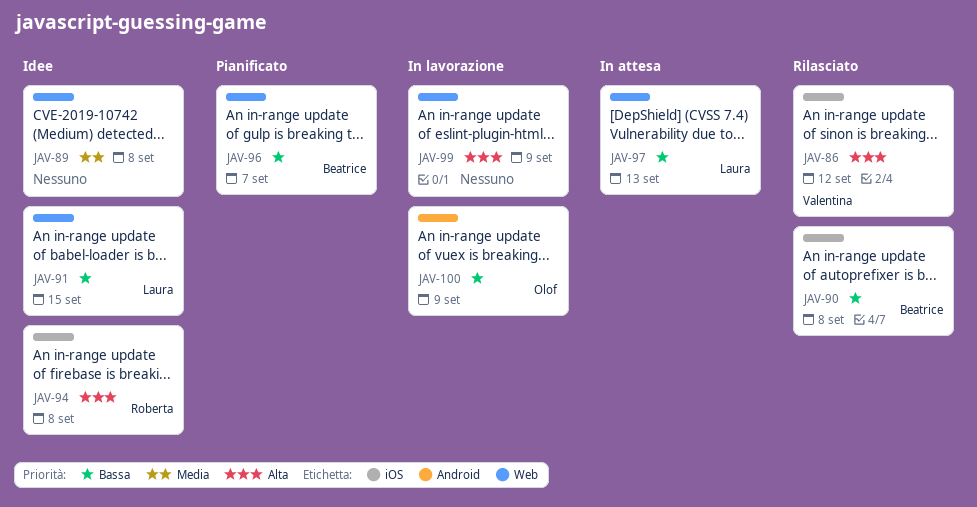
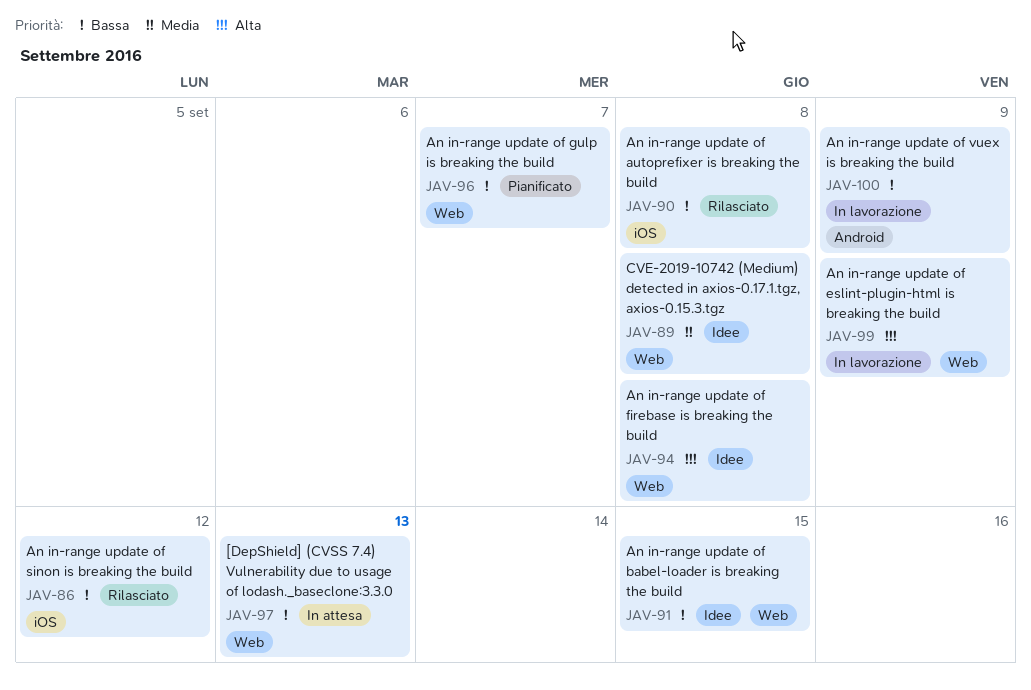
JAV-86, priority: Alta -> Bassa
JAV-94, label: iOS -> Web

